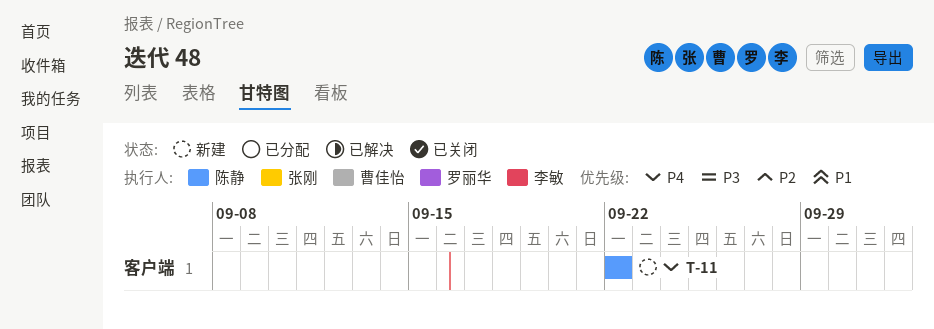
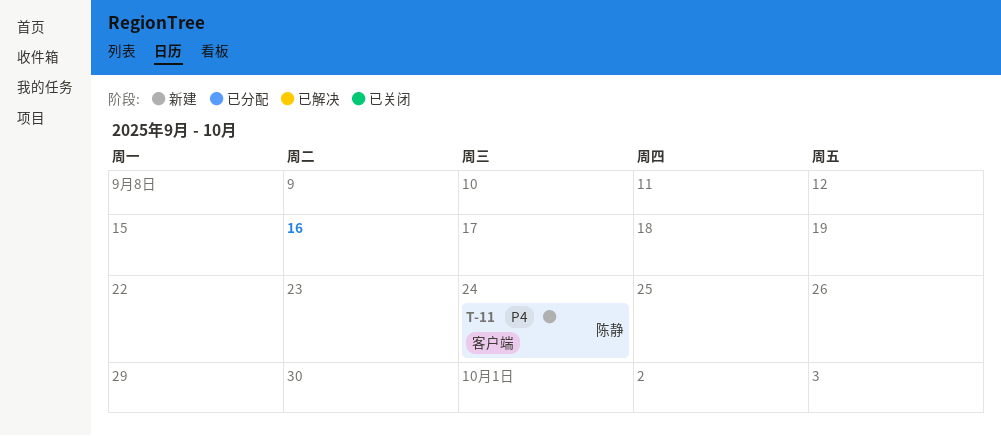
T-11, due: Sep 22 -> Sep 24

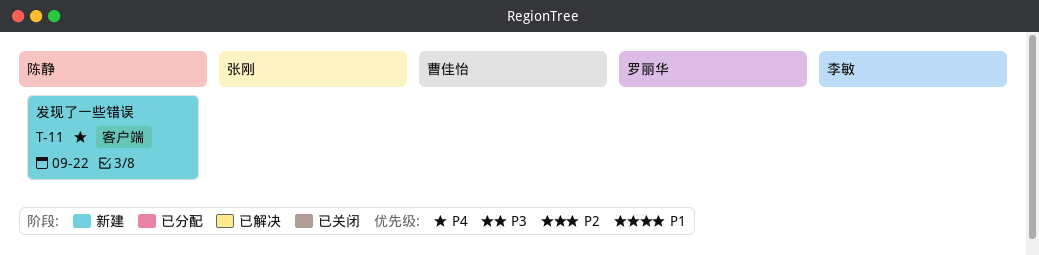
T-11, due: Sep 24 -> Sep 22

